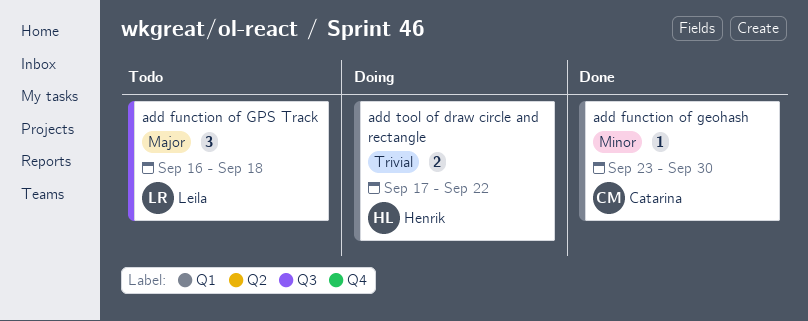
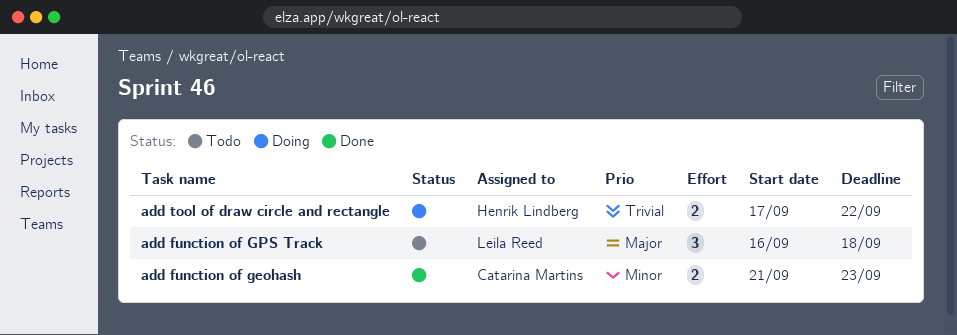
add function of geohash, estimate: 1 -> 2
add function of geohash, start: Sep 23 -> Sep 21
add function of geohash, due: Sep 30 -> Sep 23

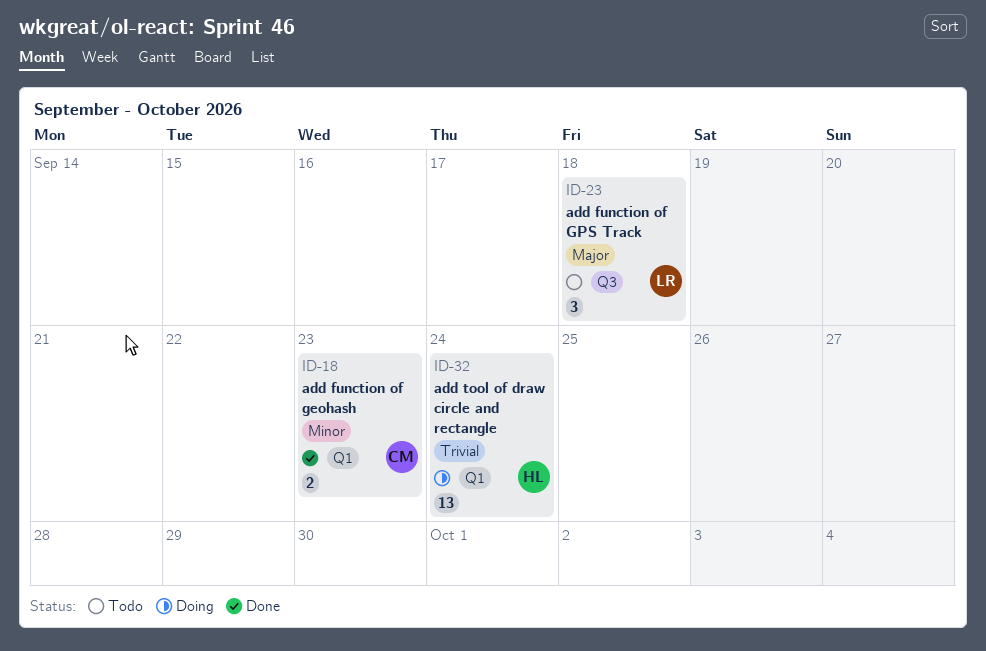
add tool of draw circle and rectangle, estimate: 2 -> 13
add tool of draw circle and rectangle, due: Sep 22 -> Sep 24

